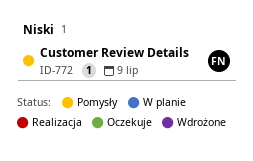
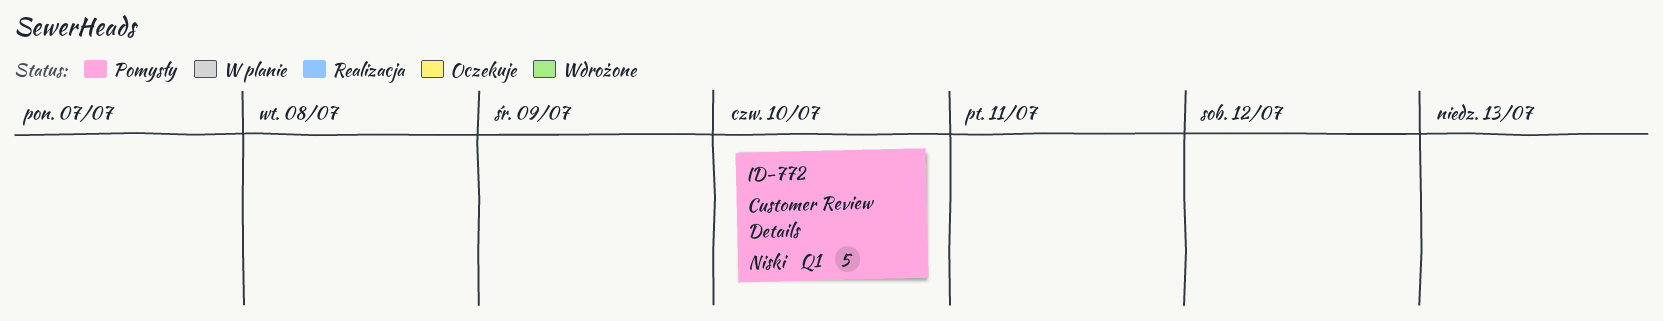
ID-772, estimate: 1 -> 5
ID-772, due: Jul 9 -> Jul 10

